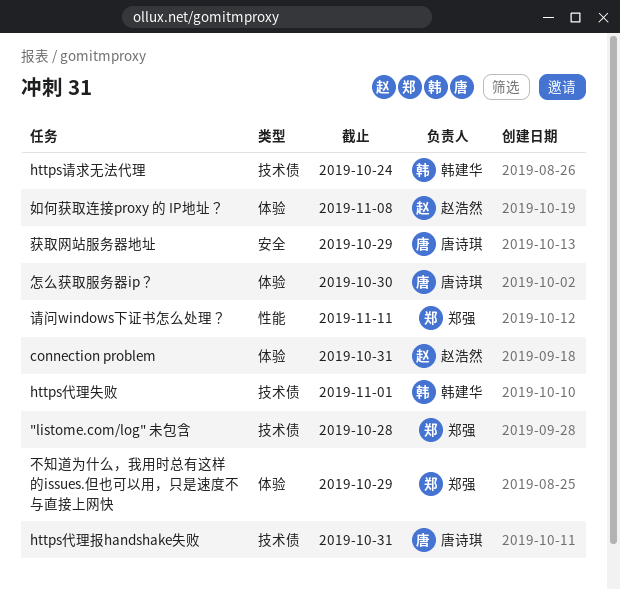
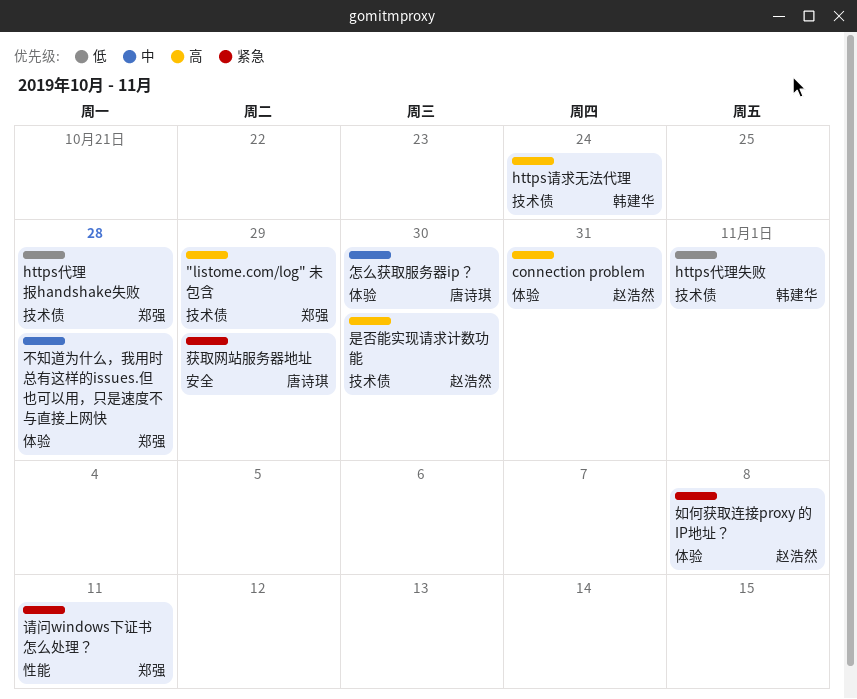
"listome.com/log" 未包含, due: Oct 28 -> Oct 29
https代理报handshake失败, owner: 唐诗琪 -> 郑强
https代理报handshake失败, due: Oct 31 -> Oct 28
不知道为什么，我用时总有这样的issues.但也可以用，只是速度不与直接上网快, due: Oct 29 -> Oct 28
是否能实现请求计数功能: none -> present

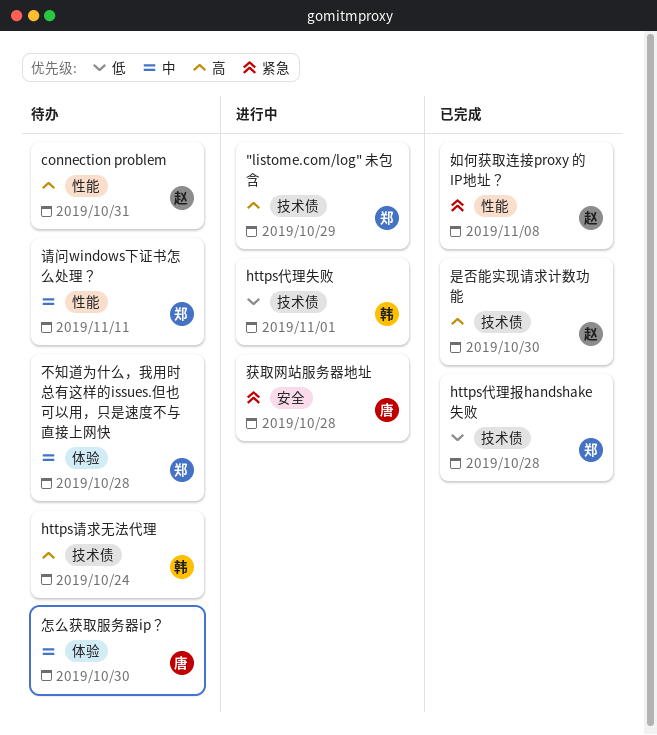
connection problem, label: 体验 -> 性能
如何获取连接proxy 的 IP地址？, label: 体验 -> 性能
获取网站服务器地址, due: Oct 29 -> Oct 28
请问windows下证书怎么处理？, priority: 紧急 -> 中

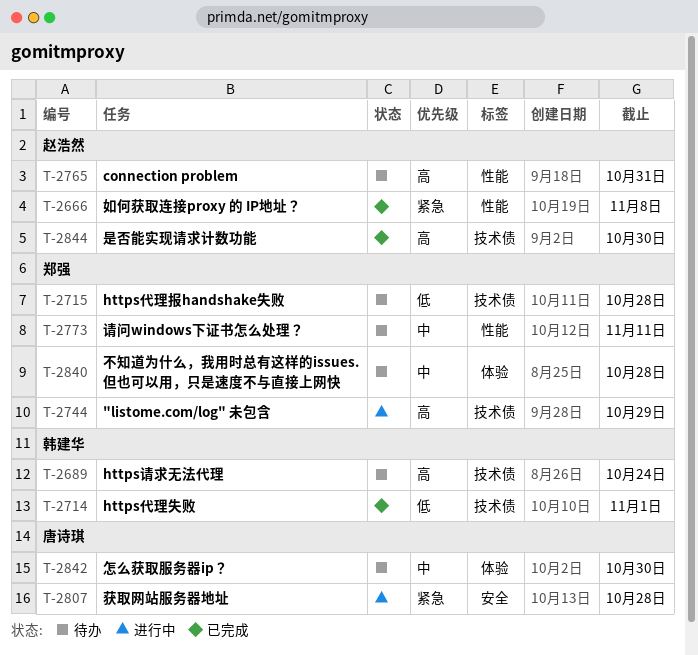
https代理失败, status: 进行中 -> 已完成
https代理报handshake失败, status: 已完成 -> 待办

